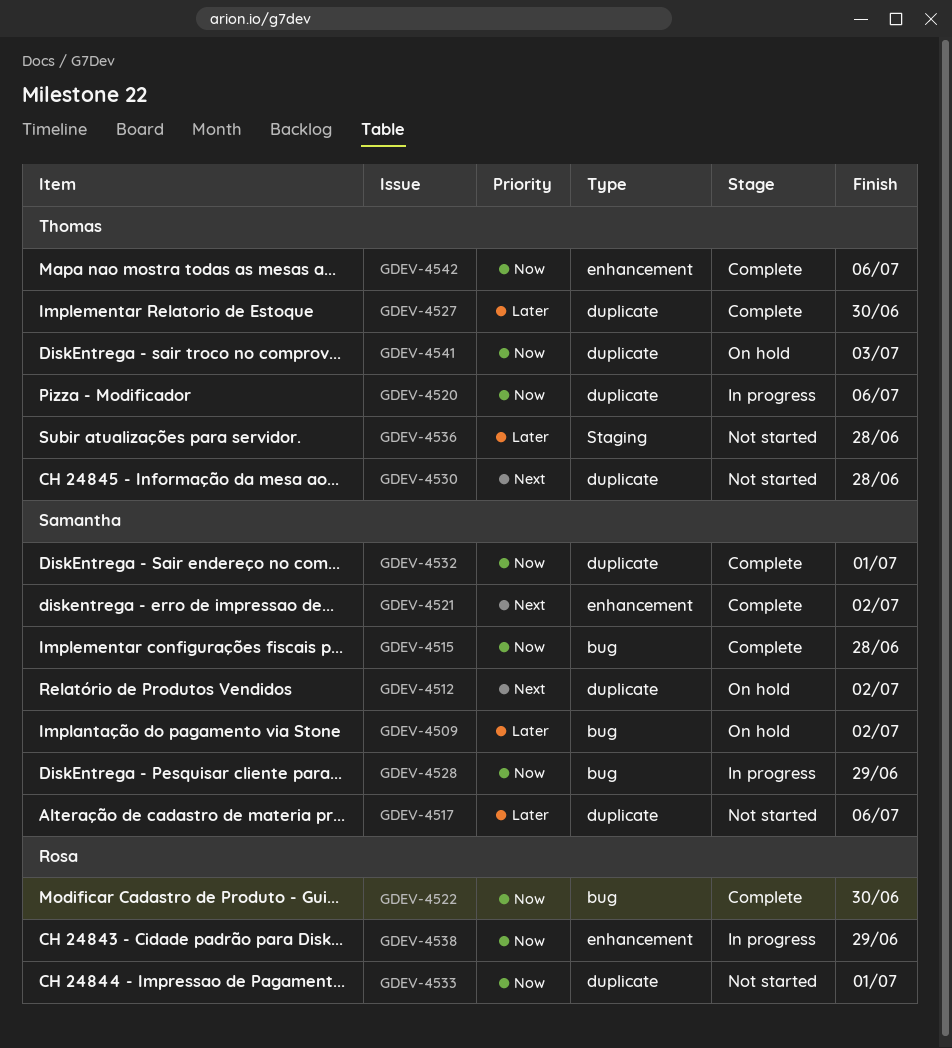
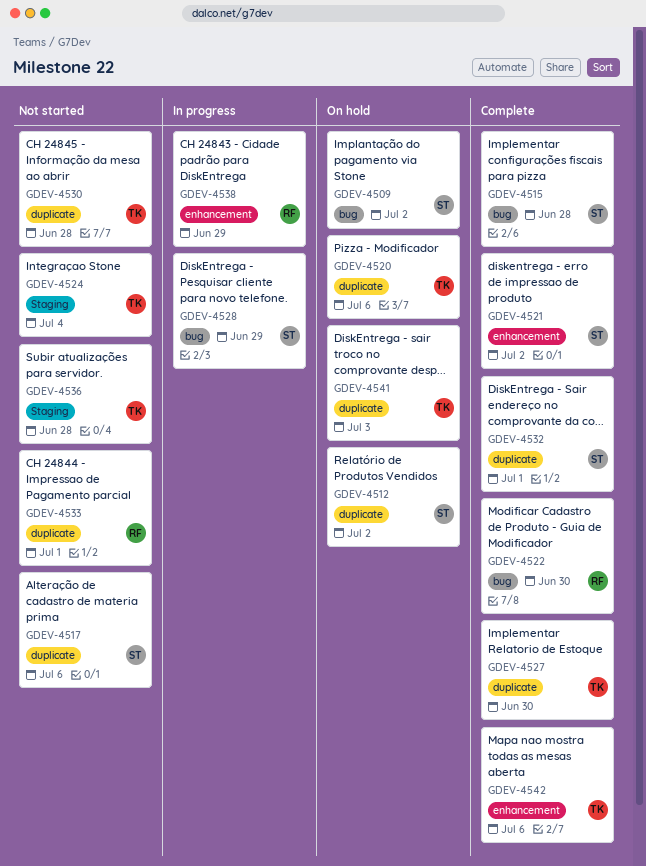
GDEV-4520, status: In progress -> On hold
GDEV-4524: none -> present

